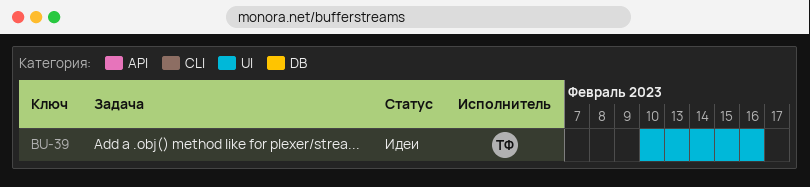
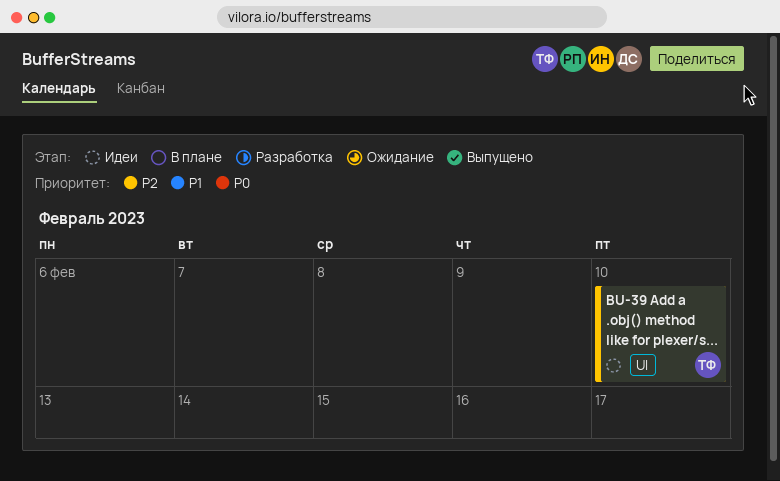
BU-39, due: Feb 16 -> Feb 10

